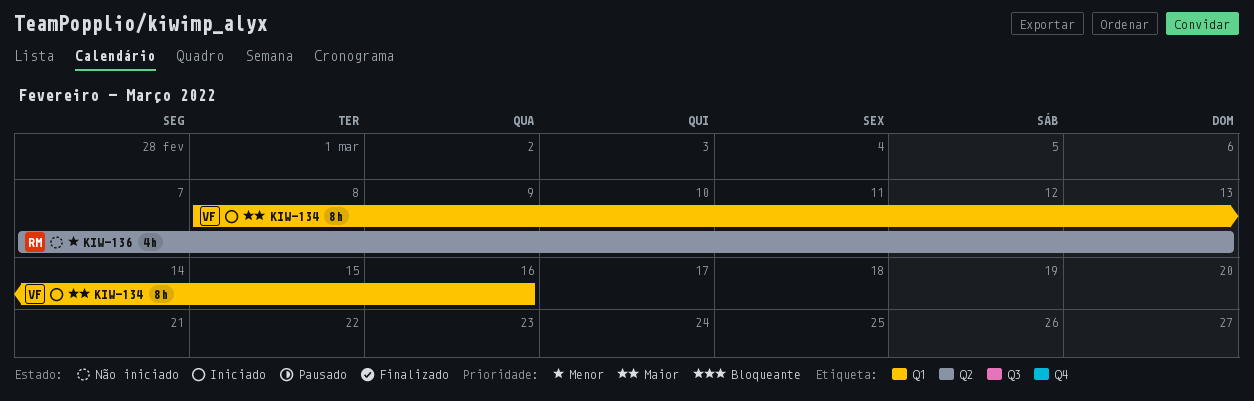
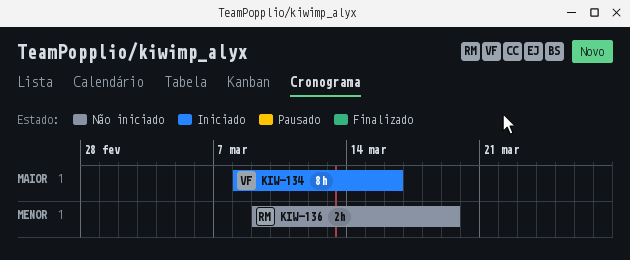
KIW-136, estimate: 4h -> 2h
KIW-136, start: Mar 7 -> Mar 9
KIW-136, due: Mar 13 -> Mar 19

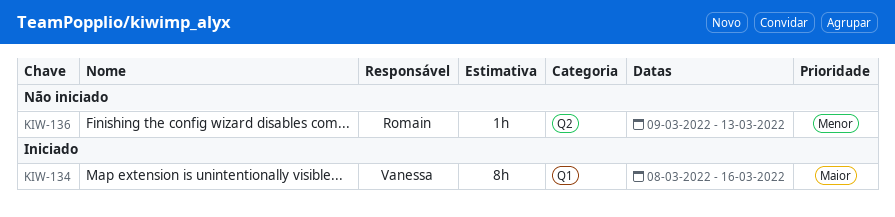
KIW-136, estimate: 2h -> 1h
KIW-136, due: Mar 19 -> Mar 13

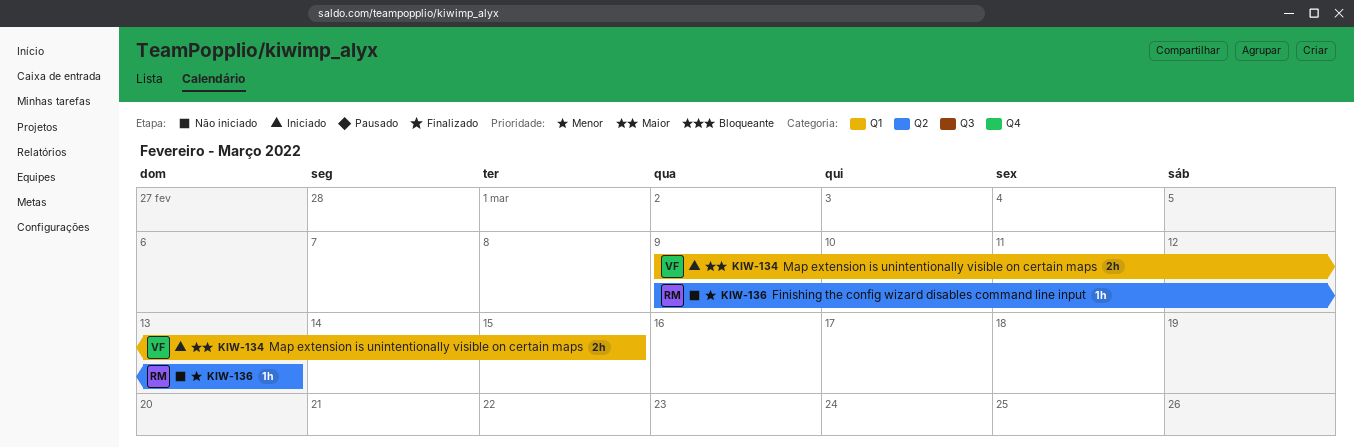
KIW-134, estimate: 8h -> 2h
KIW-134, start: Mar 8 -> Mar 9
KIW-134, due: Mar 16 -> Mar 15

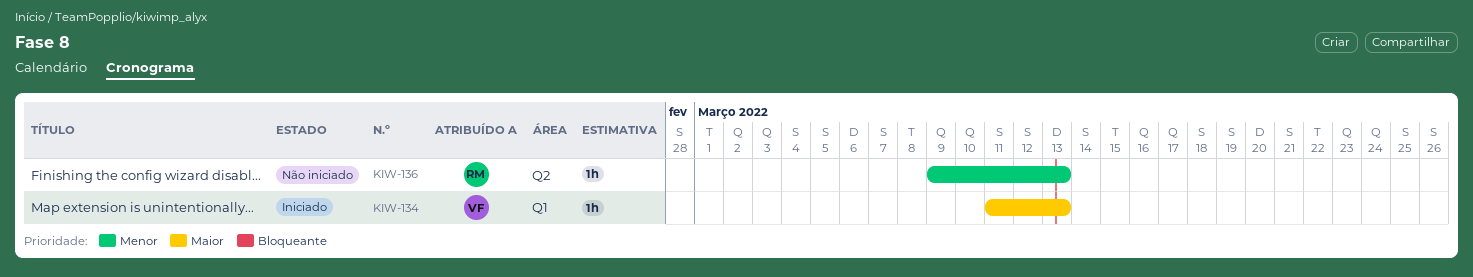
KIW-134, estimate: 2h -> 1h
KIW-134, start: Mar 9 -> Mar 11
KIW-134, due: Mar 15 -> Mar 13

